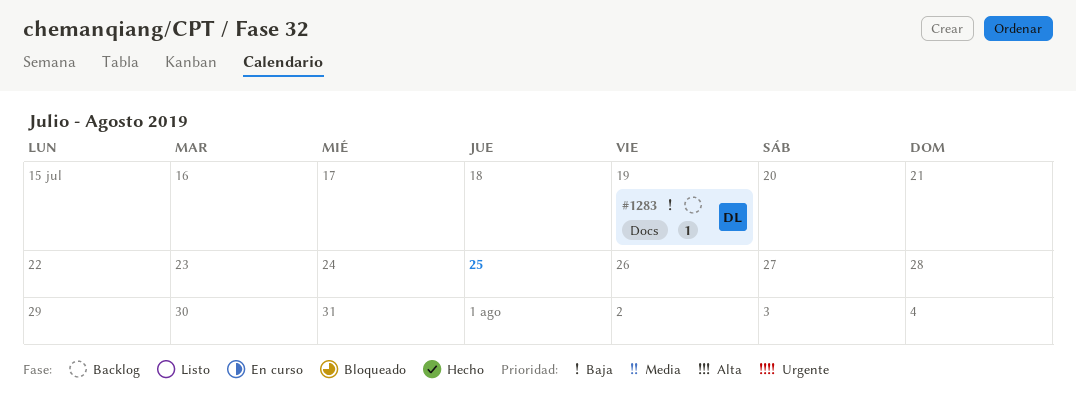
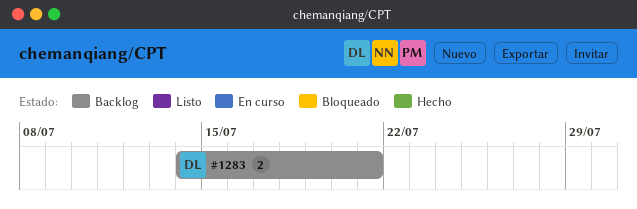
#1283, estimate: 1 -> 2
#1283, due: Jul 19 -> Jul 21

